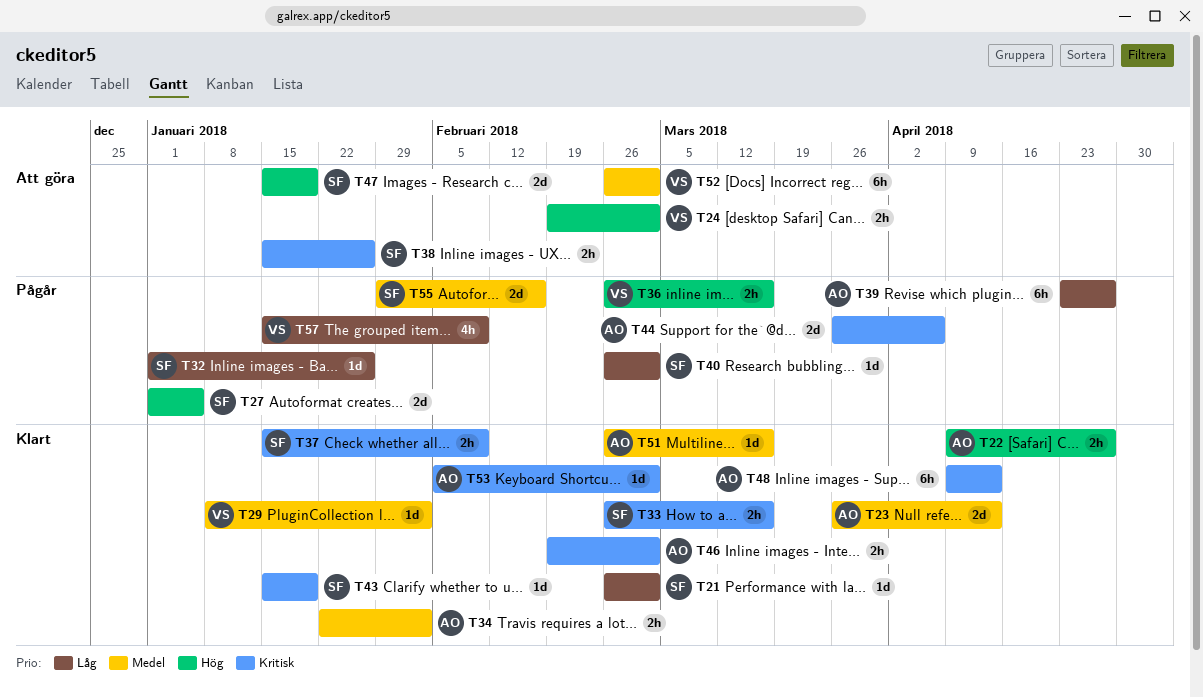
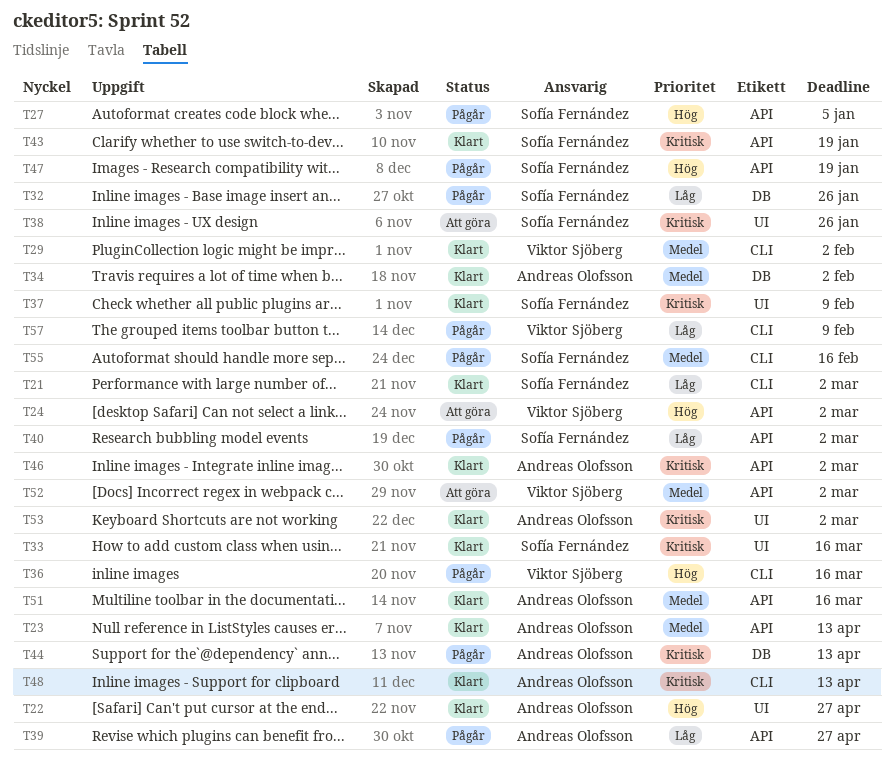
T44, due: Apr 6 -> Apr 13
T47, status: Att göra -> Pågår

